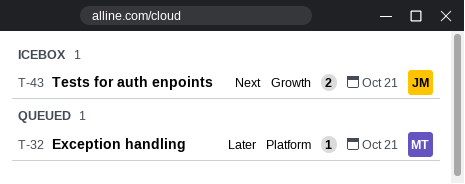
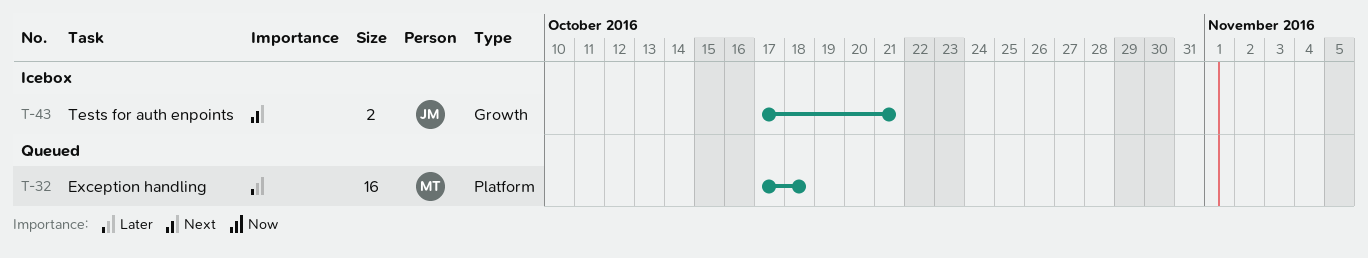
T-32, estimate: 1 -> 16
T-32, due: Oct 21 -> Oct 18

